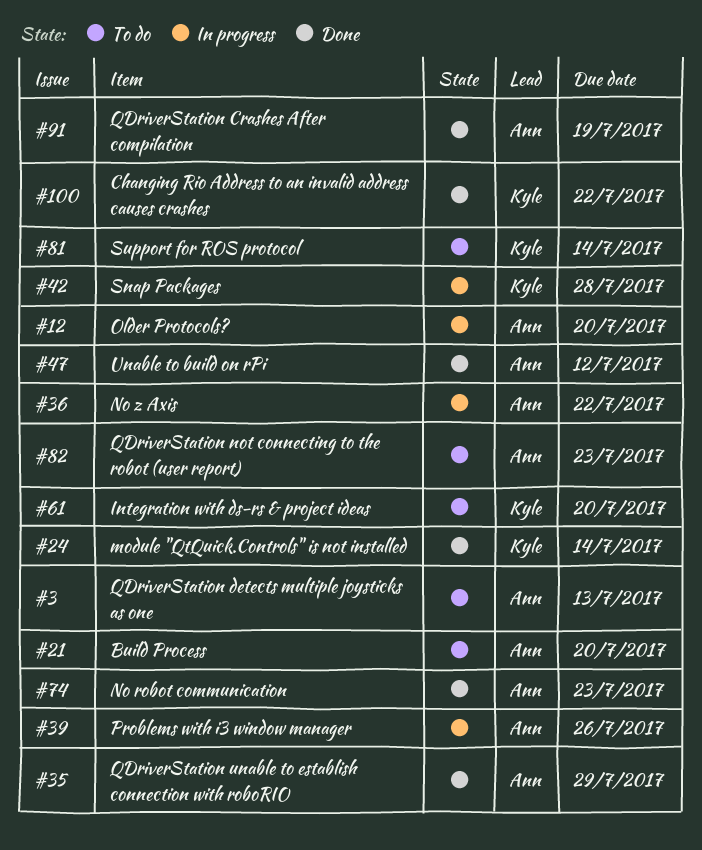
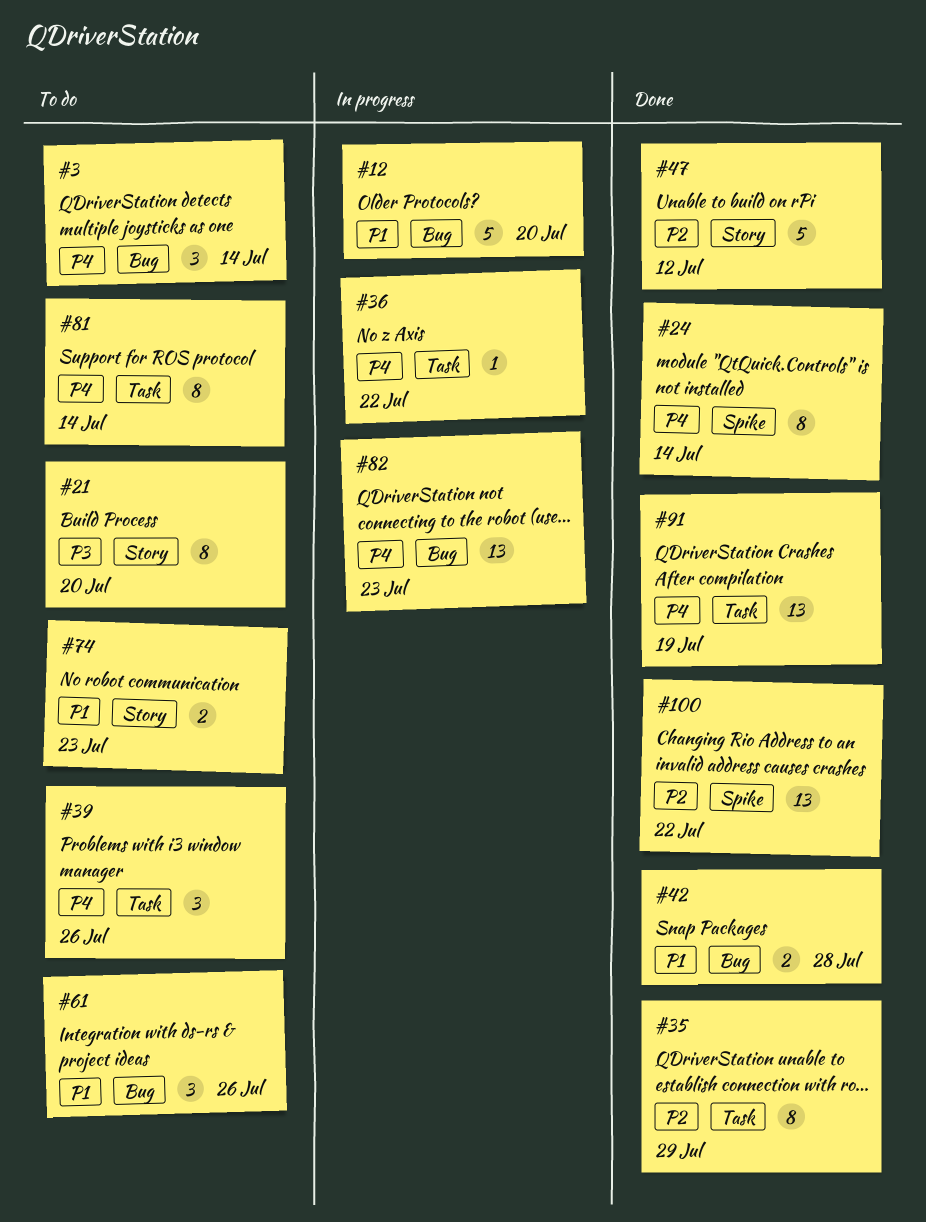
#3, due: Jul 13 -> Jul 14
#39, status: In progress -> To do
#42, status: In progress -> Done
#61, due: Jul 20 -> Jul 26
#74, status: Done -> To do
#82, status: To do -> In progress

